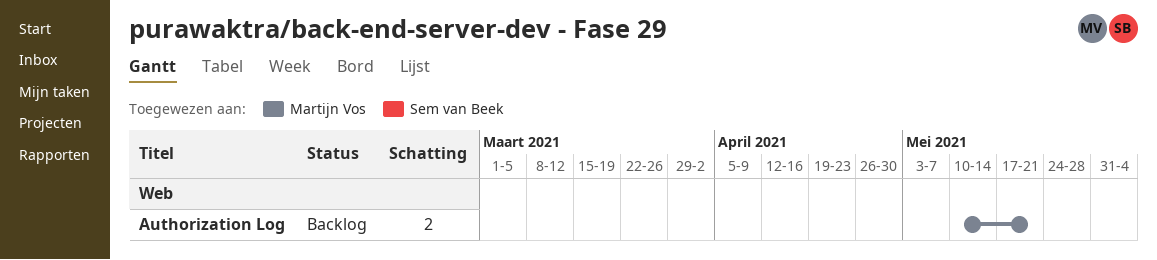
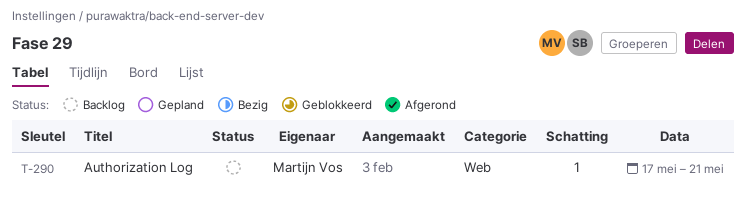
Authorization Log, estimate: 2 -> 1
Authorization Log, start: May 10 -> May 17

